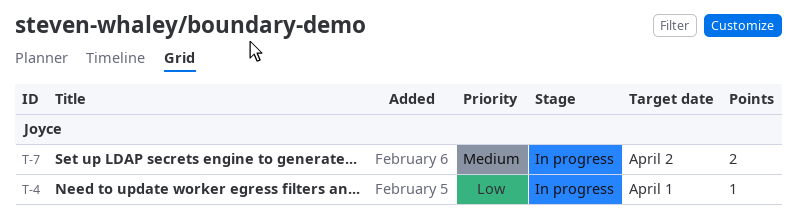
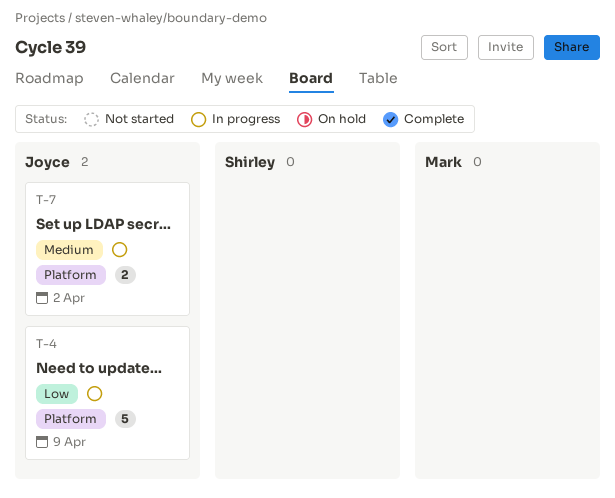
T-4, estimate: 1 -> 5
T-4, due: Apr 1 -> Apr 9

